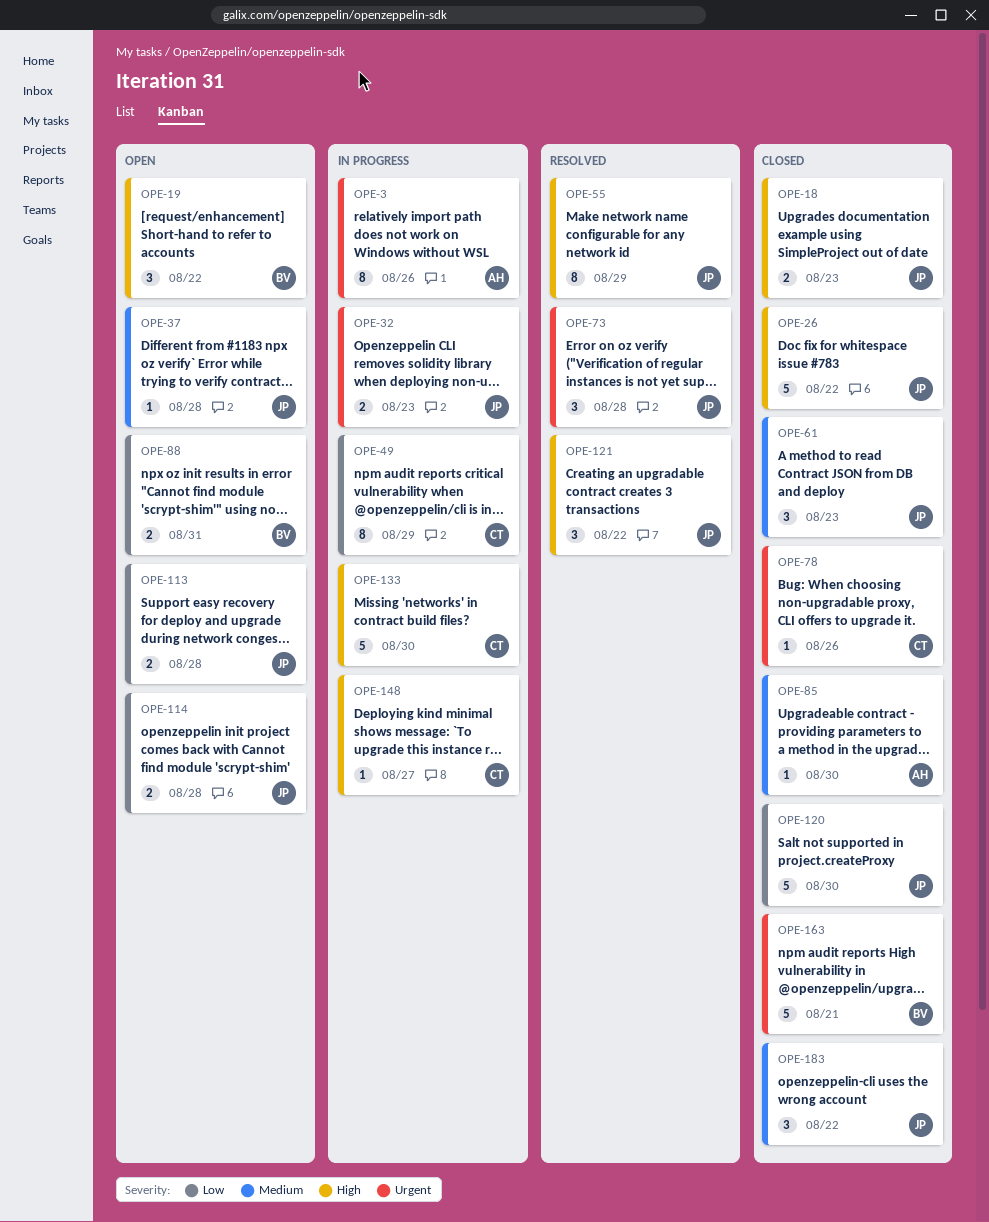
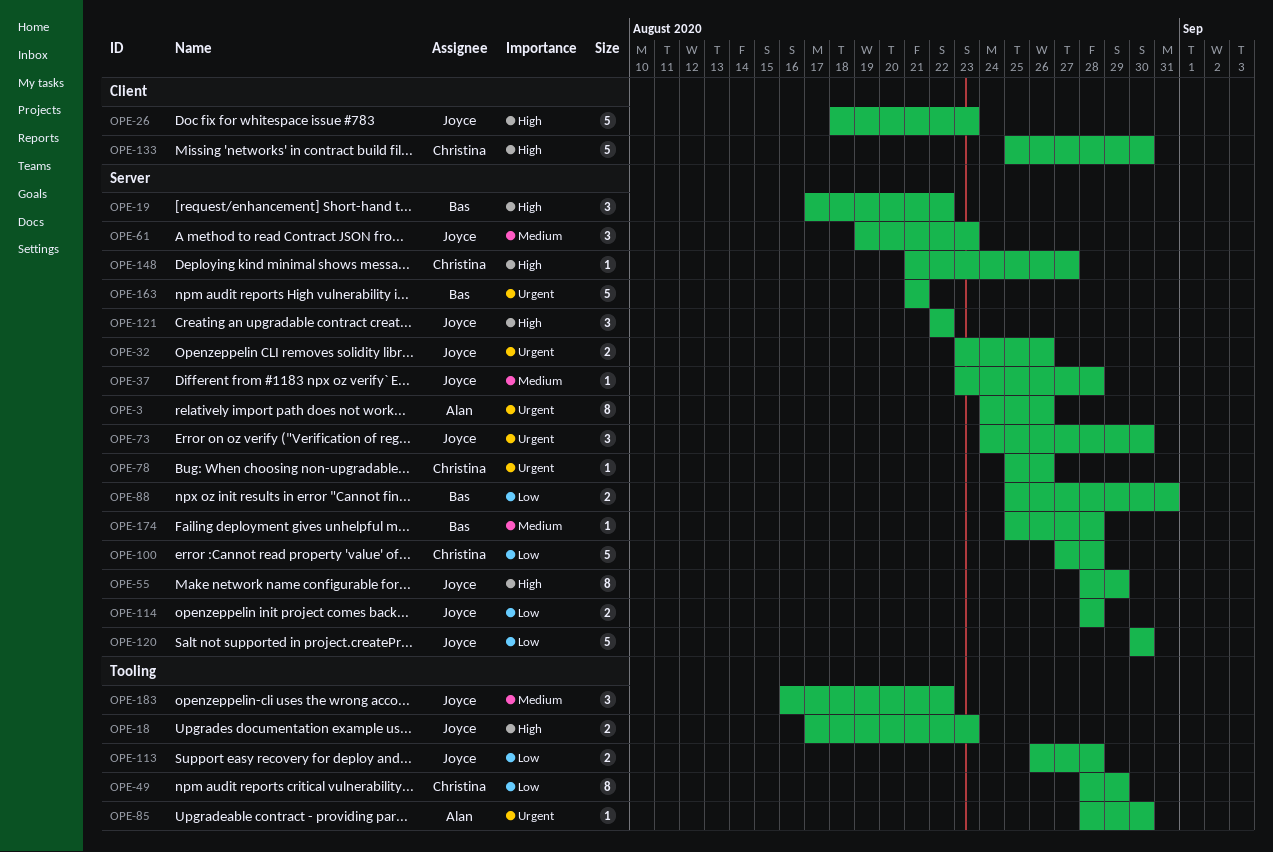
OPE-26, due: Aug 22 -> Aug 23
OPE-32, due: Aug 23 -> Aug 26
OPE-73, due: Aug 28 -> Aug 30
OPE-85, priority: Medium -> Urgent
OPE-100: none -> present
OPE-174: none -> present

